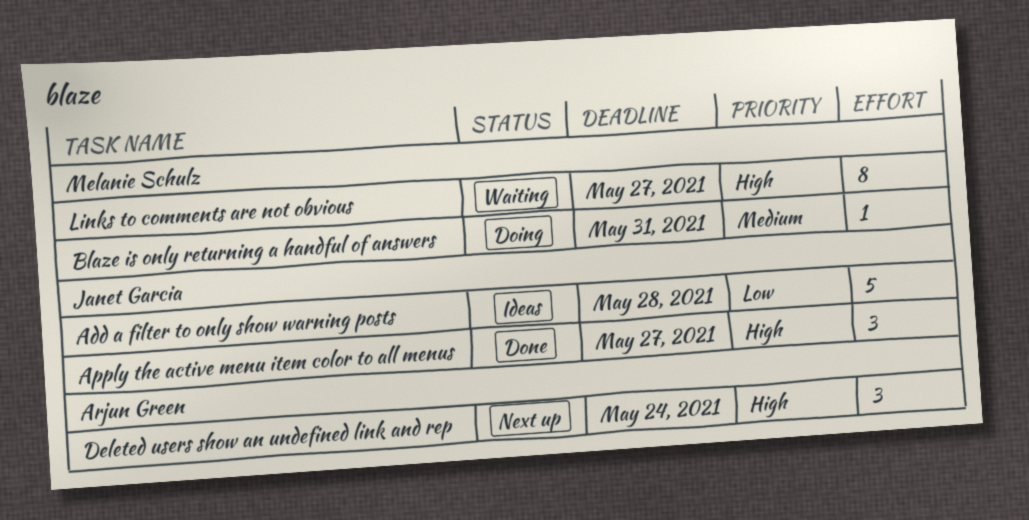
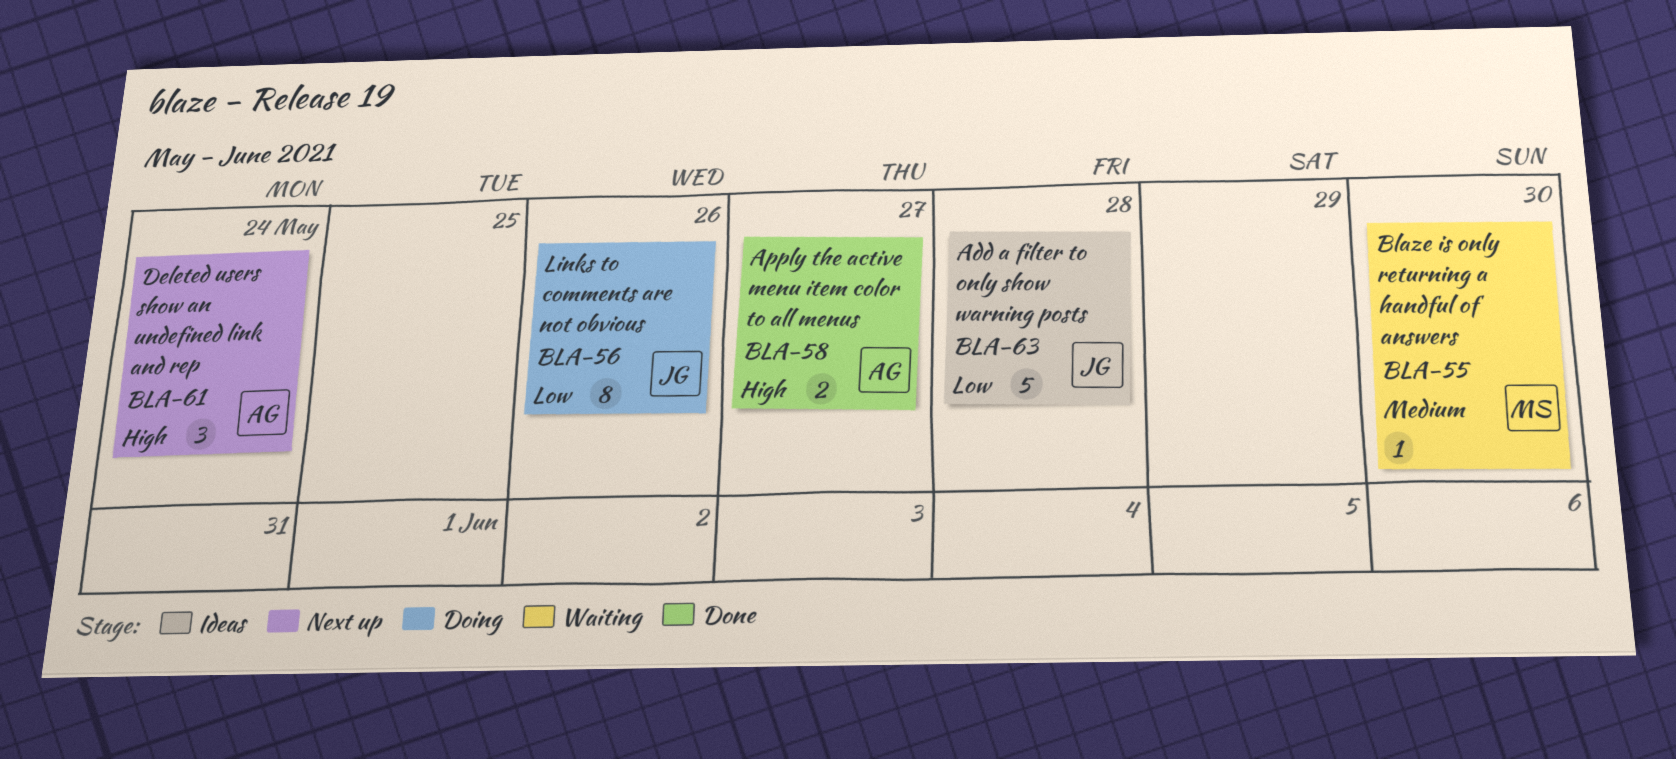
Apply the active menu item color to all menus, owner: Janet Garcia -> Arjun Green
Apply the active menu item color to all menus, estimate: 3 -> 2
Blaze is only returning a handful of answers, status: Doing -> Waiting
Blaze is only returning a handful of answers, due: May 31 -> May 30
Links to comments are not obvious, status: Waiting -> Doing
Links to comments are not obvious, owner: Melanie Schulz -> Janet Garcia
Links to comments are not obvious, priority: High -> Low
Links to comments are not obvious, due: May 27 -> May 26

